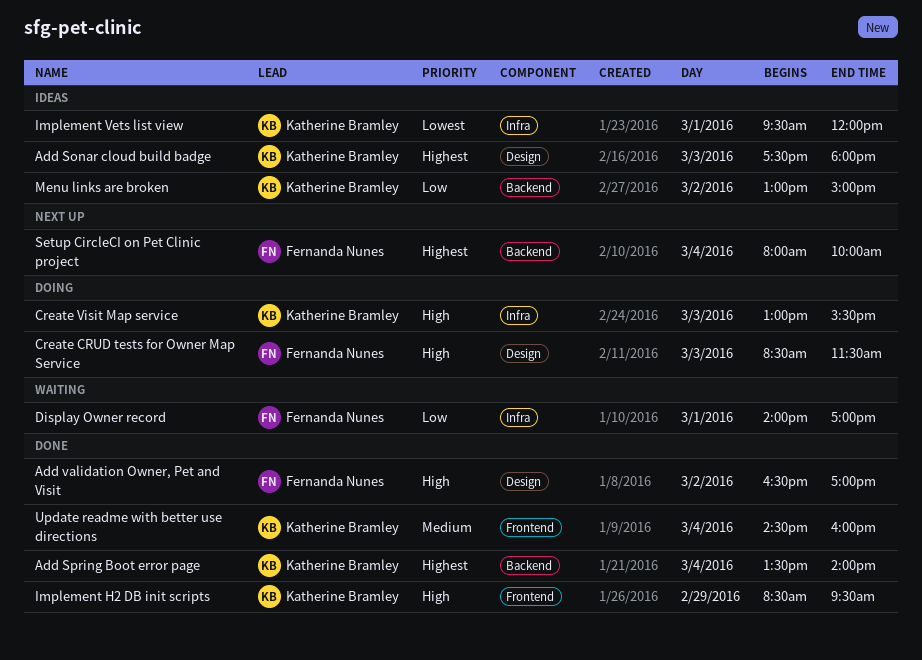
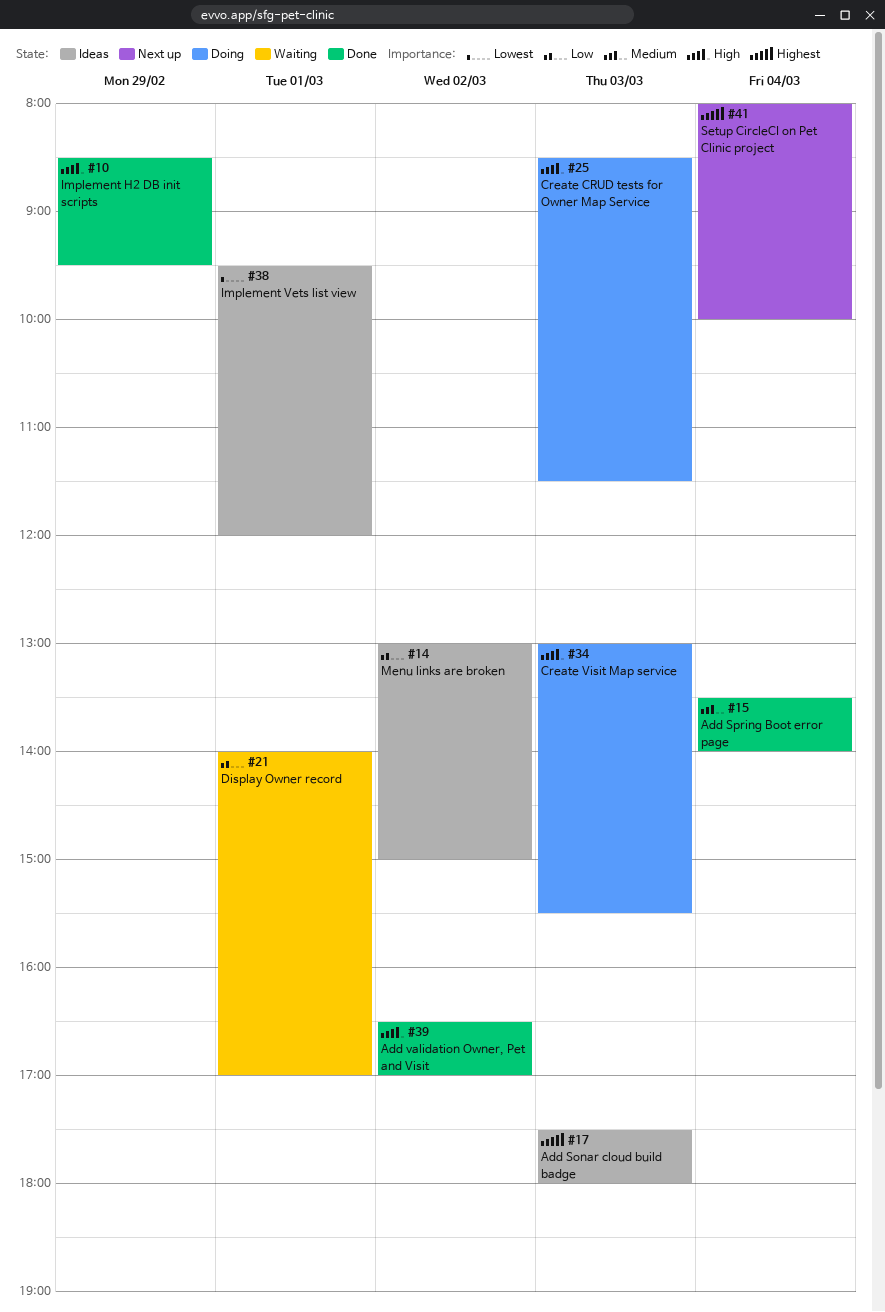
Add Spring Boot error page, priority: Highest -> Medium
Update readme with better use directions: present -> none

